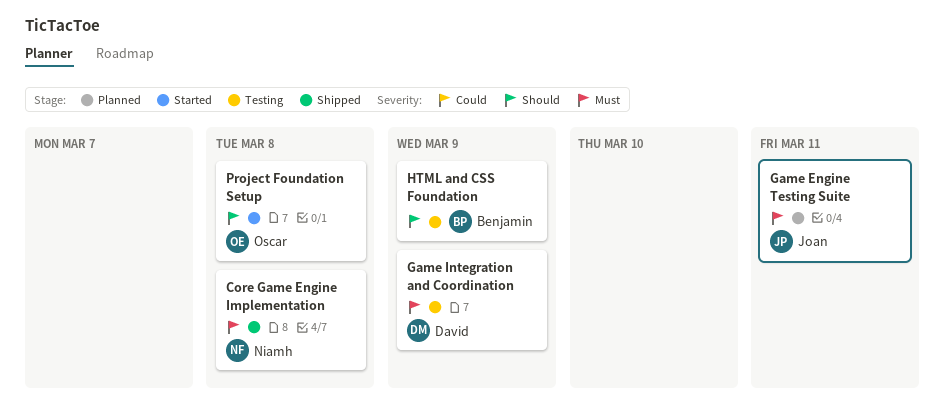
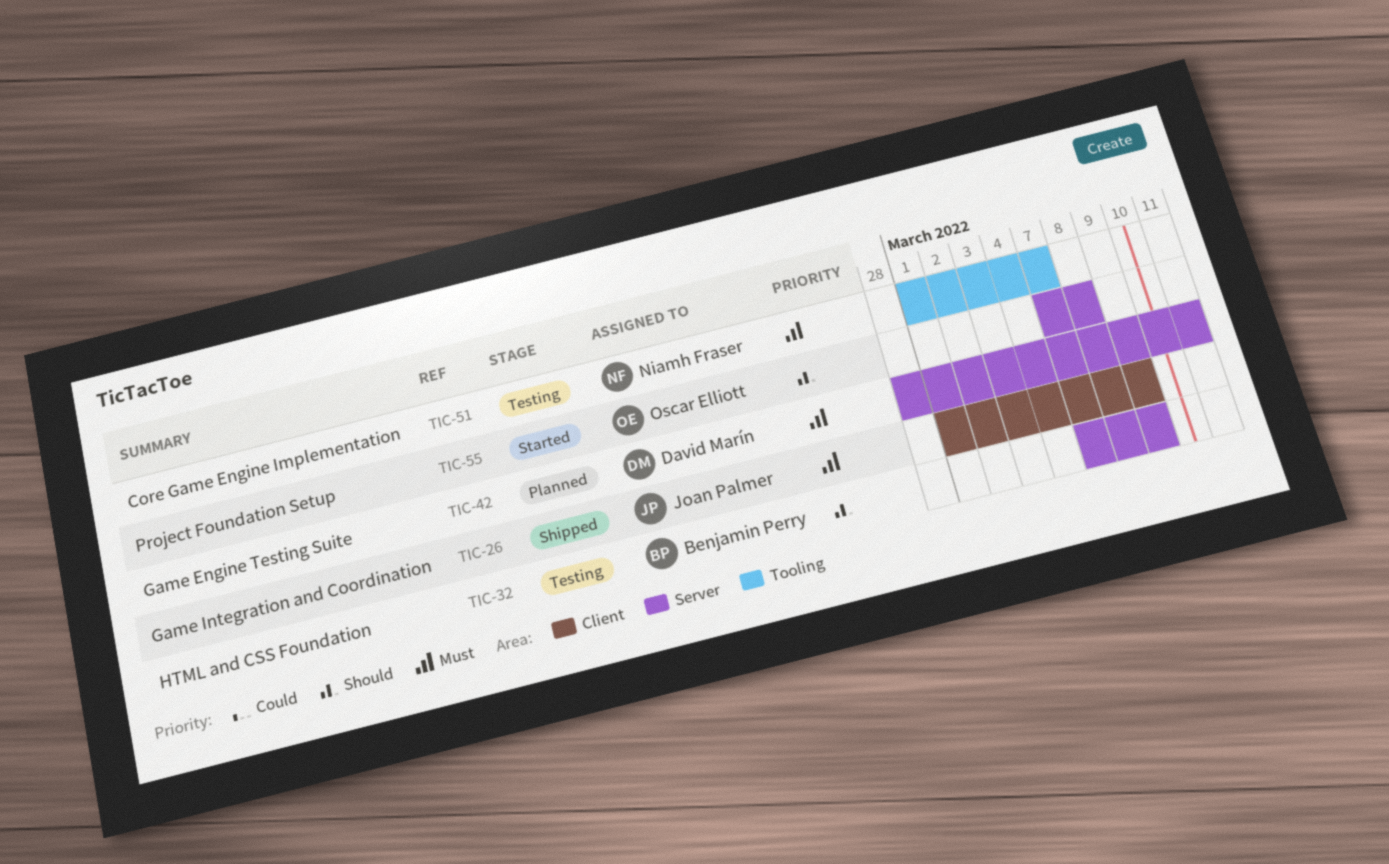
Core Game Engine Implementation, status: Shipped -> Testing
Core Game Engine Implementation, due: Mar 8 -> Mar 7
Game Engine Testing Suite, owner: Joan Palmer -> David Marín
Game Integration and Coordination, status: Testing -> Shipped
Game Integration and Coordination, owner: David Marín -> Joan Palmer

